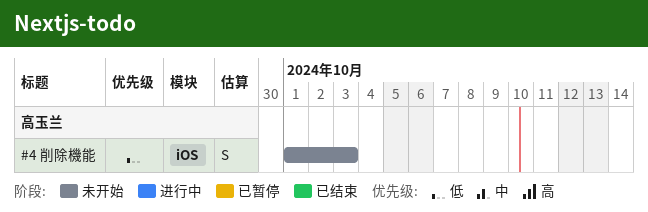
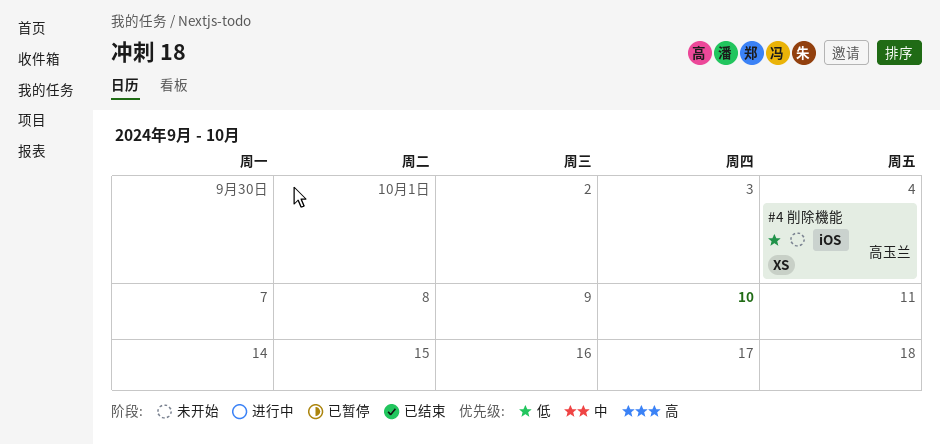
#4 削除機能, estimate: S -> XS
#4 削除機能, due: Oct 3 -> Oct 4

